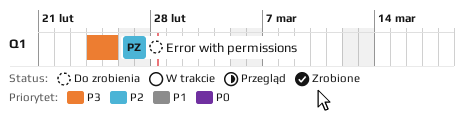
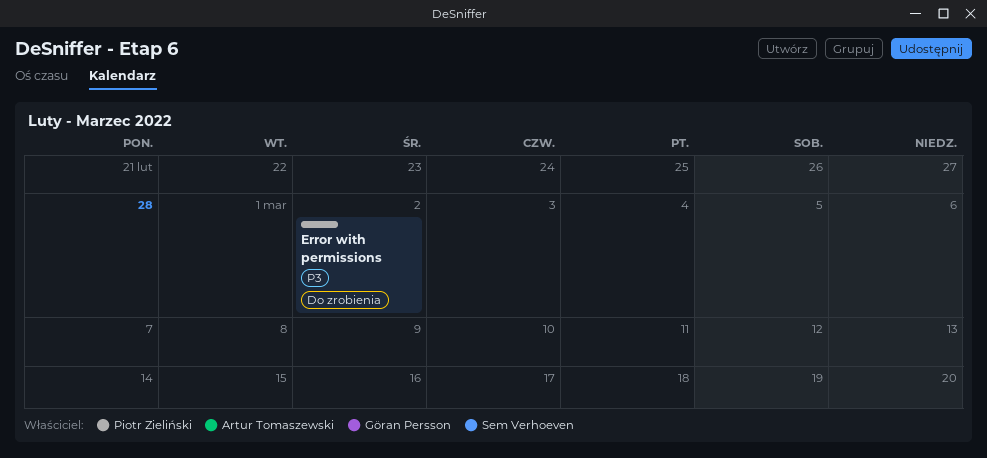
Error with permissions, due: Feb 25 -> Mar 2

